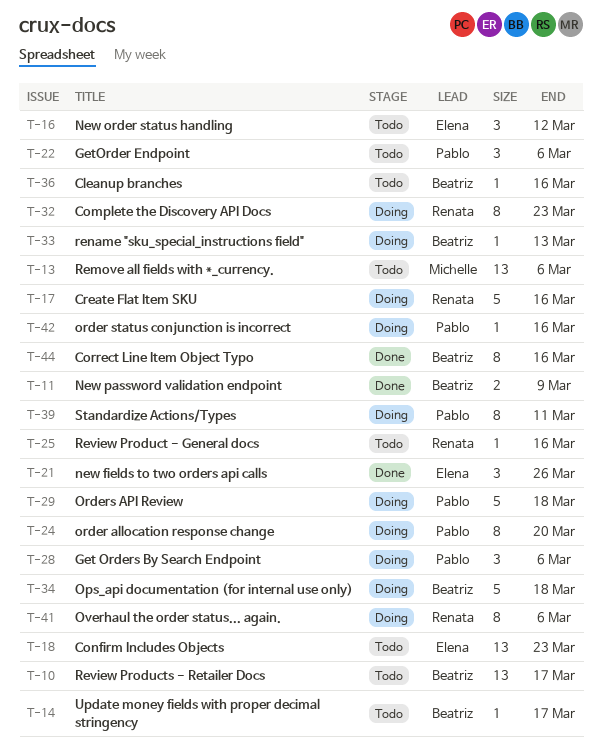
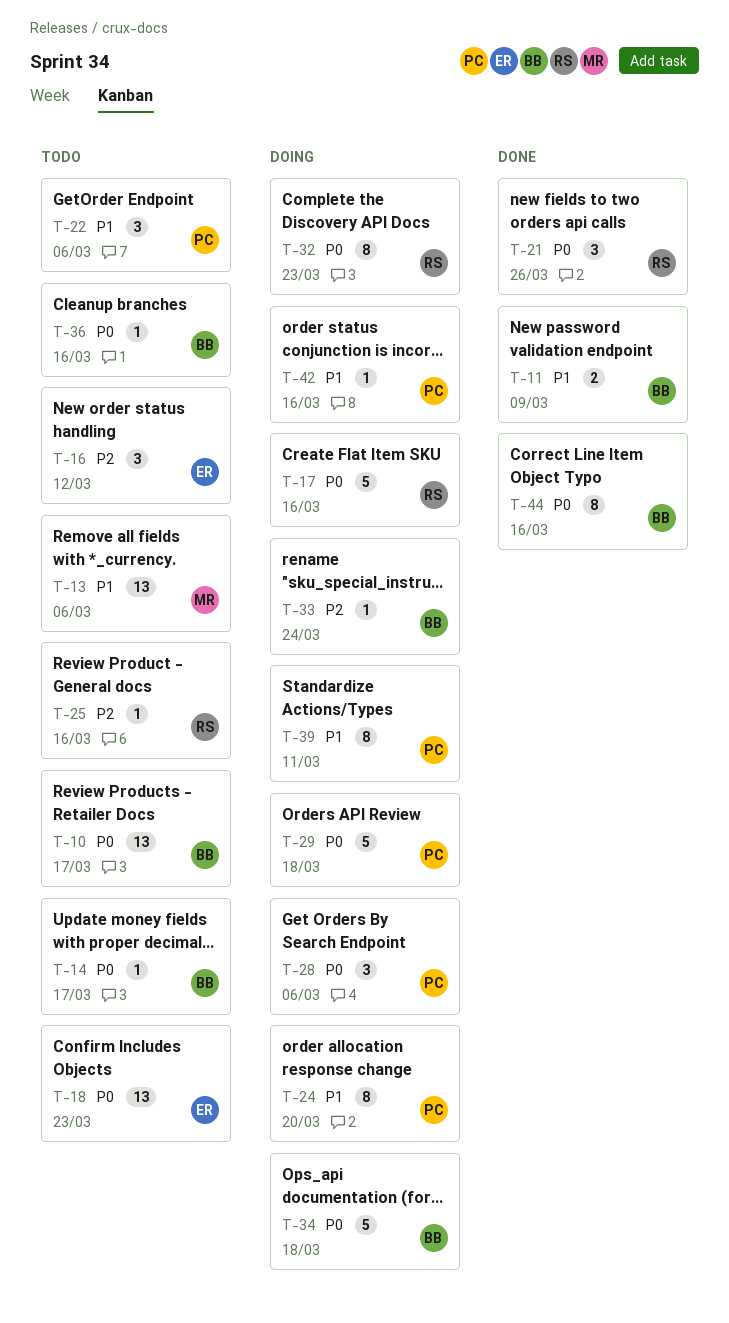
T-21, owner: Elena -> Renata
T-33, due: Mar 13 -> Mar 24
T-41: present -> none

